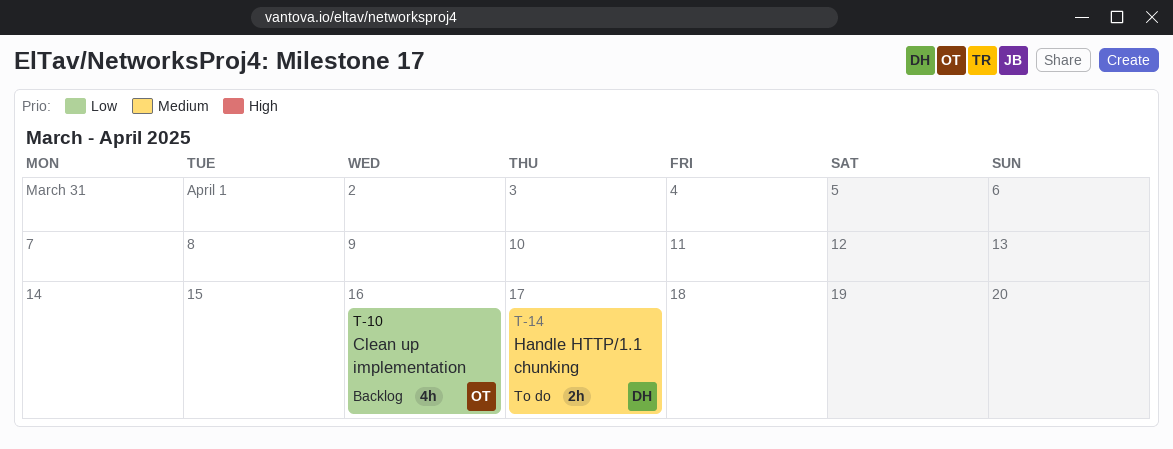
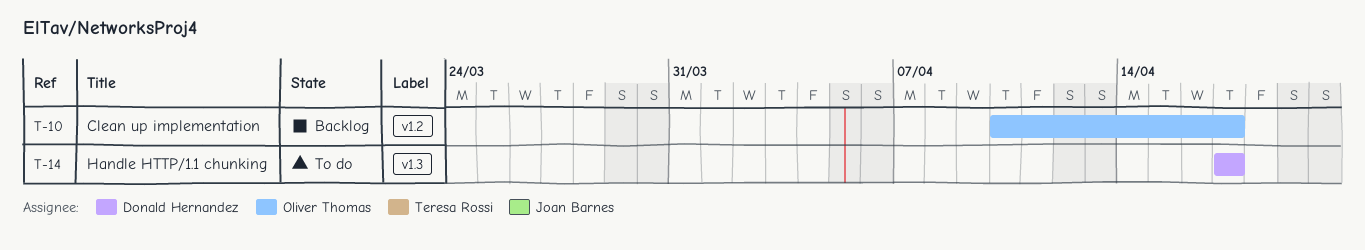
T-10, due: Apr 16 -> Apr 17

